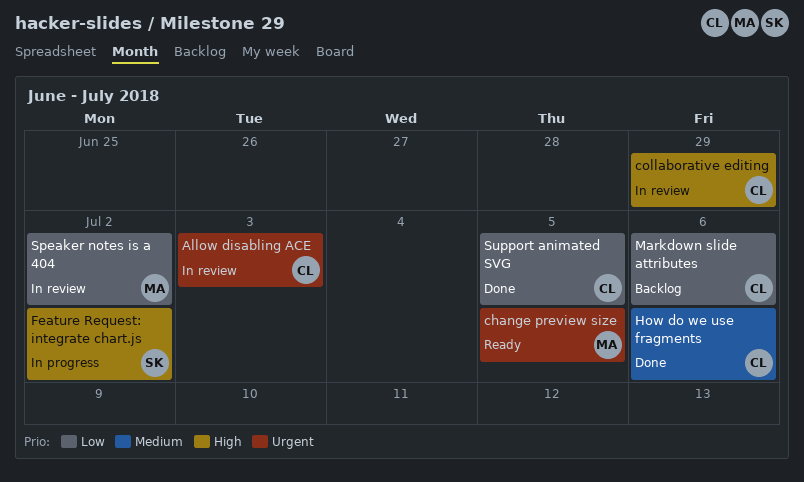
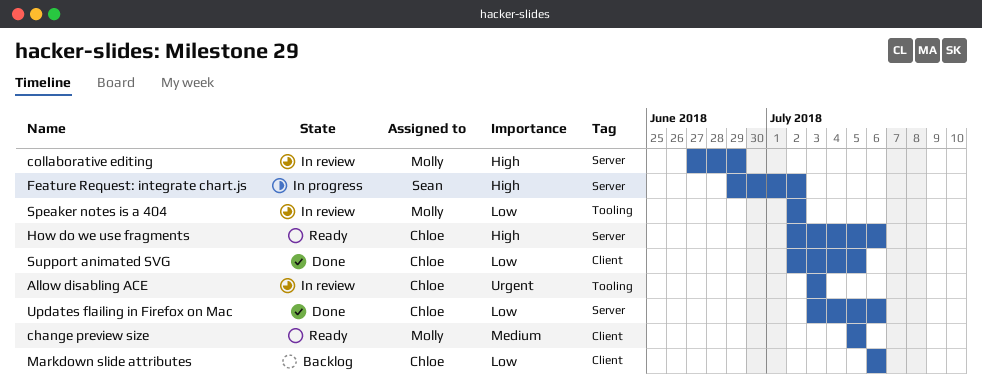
change preview size, priority: Urgent -> Medium
collaborative editing, owner: Chloe -> Molly
How do we use fragments, status: Done -> Ready
How do we use fragments, priority: Medium -> High
Updates flailing in Firefox on Mac: none -> present

